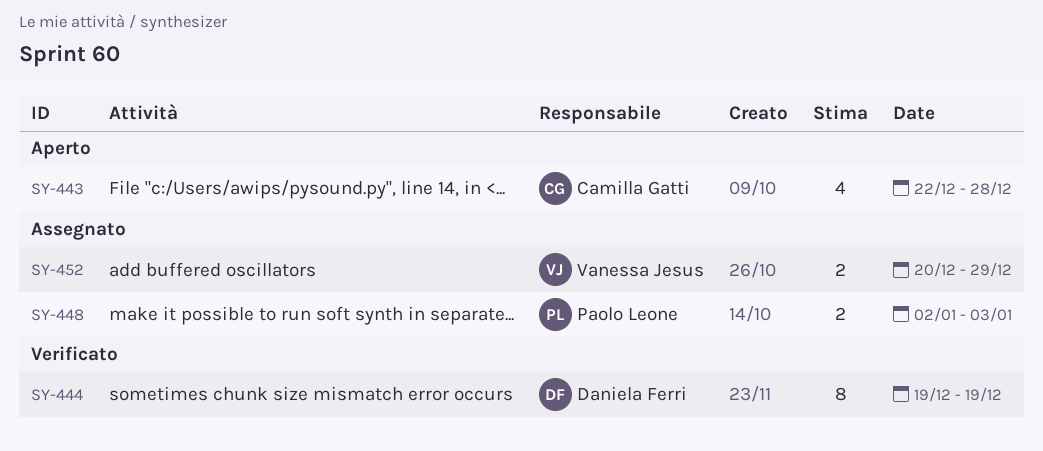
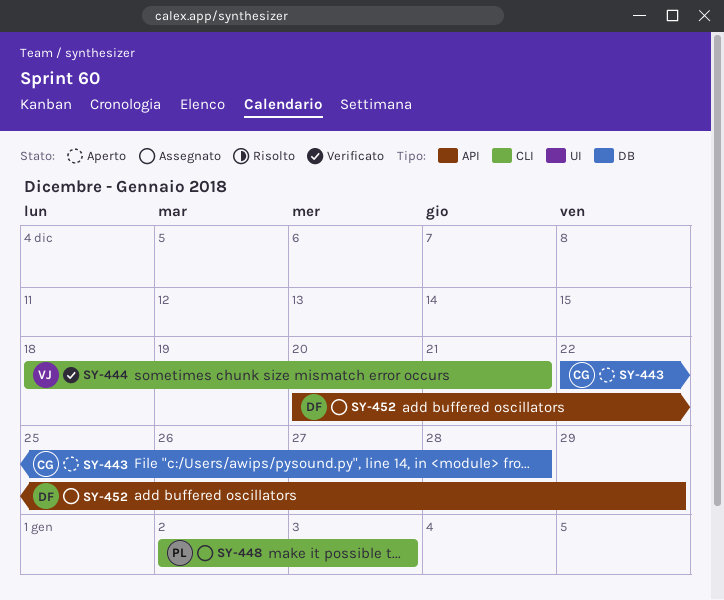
SY-444, owner: Daniela Ferri -> Vanessa Jesus
SY-444, start: Dec 19 -> Dec 18
SY-444, due: Dec 19 -> Dec 21
SY-452, owner: Vanessa Jesus -> Daniela Ferri

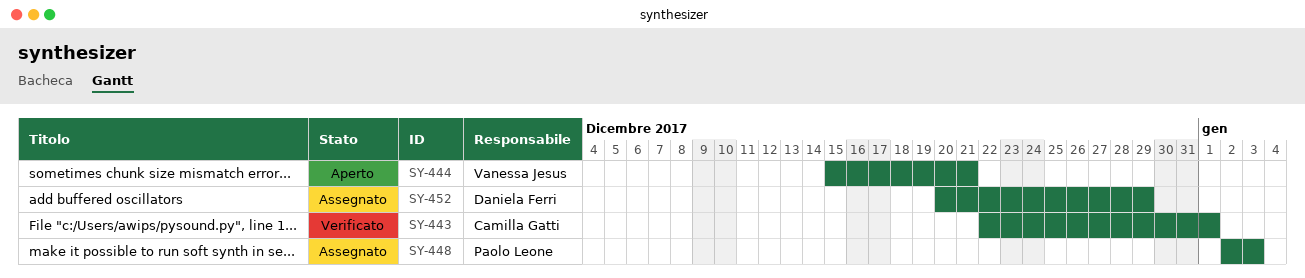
SY-443, status: Aperto -> Verificato
SY-443, due: Dec 28 -> Jan 1
SY-444, status: Verificato -> Aperto
SY-444, start: Dec 18 -> Dec 15

